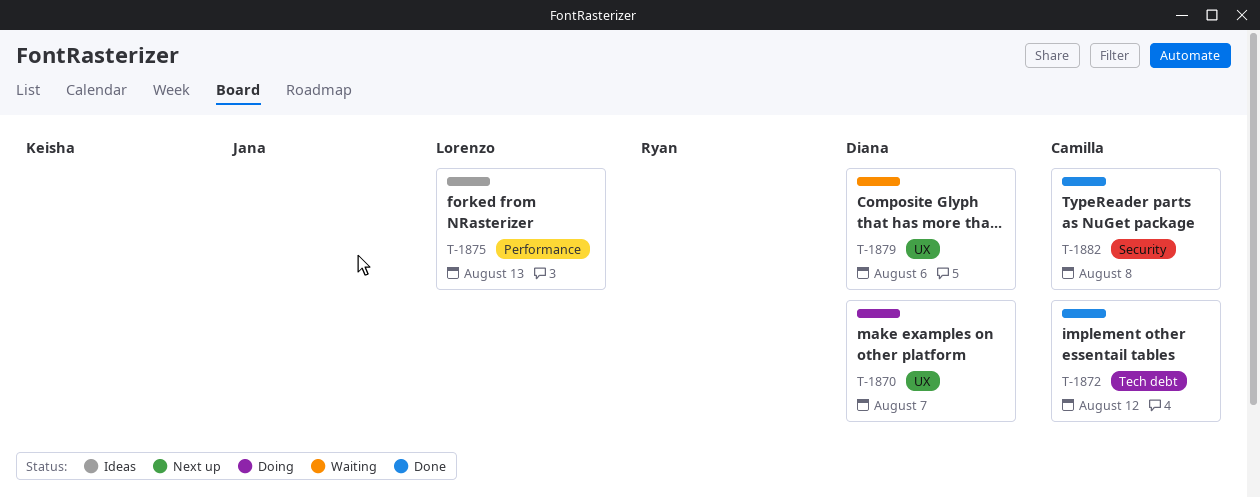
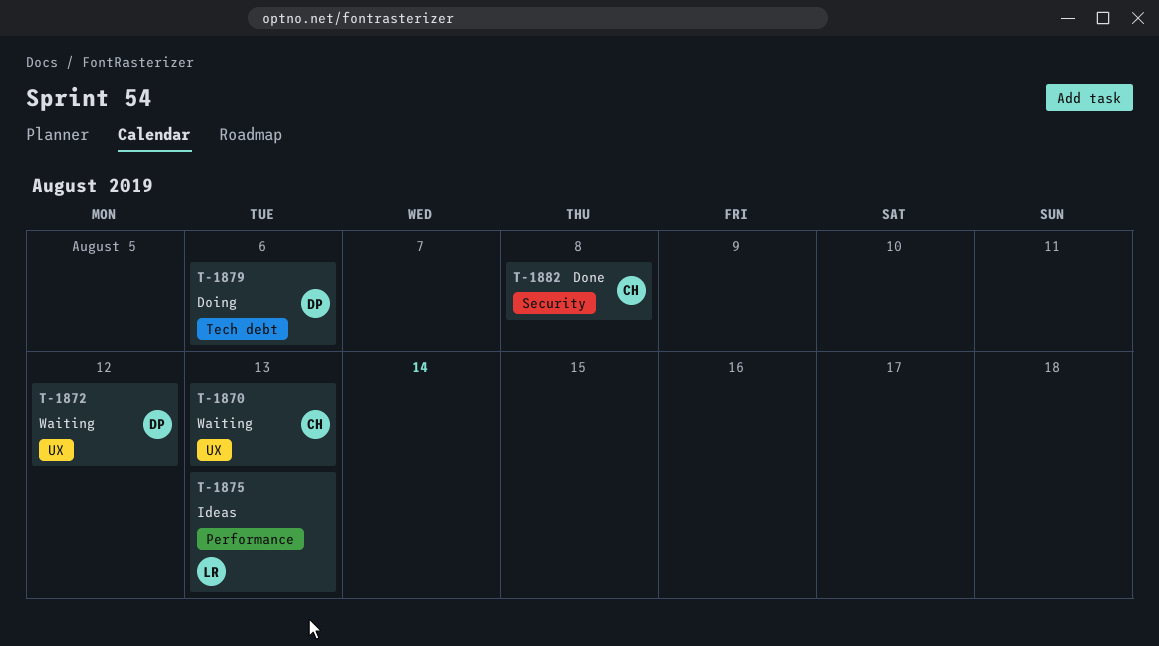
T-1870, status: Doing -> Waiting
T-1870, owner: Diana -> Camilla
T-1870, due: Aug 7 -> Aug 13
T-1872, status: Done -> Waiting
T-1872, owner: Camilla -> Diana
T-1872, label: Tech debt -> UX
T-1879, status: Waiting -> Doing
T-1879, label: UX -> Tech debt

